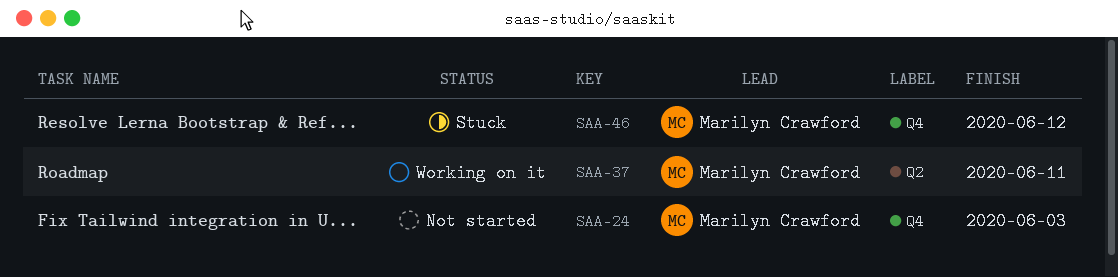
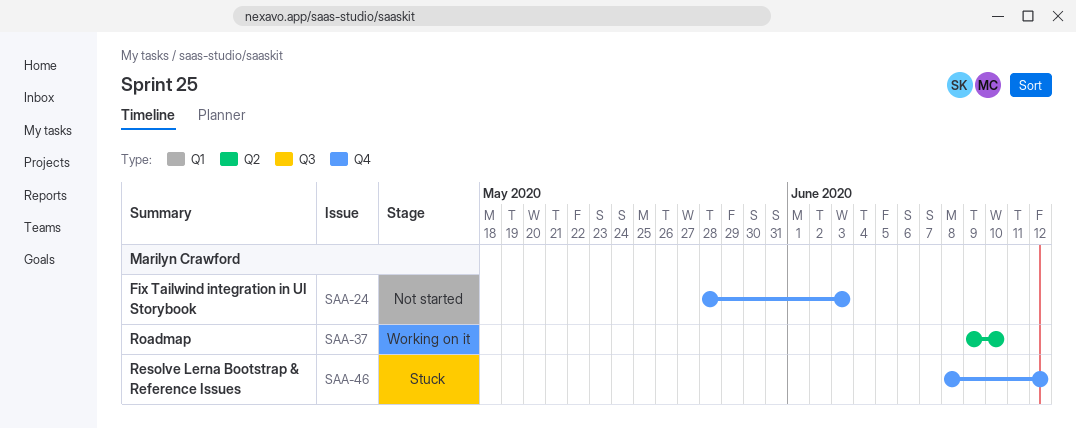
SAA-37, due: Jun 11 -> Jun 10

